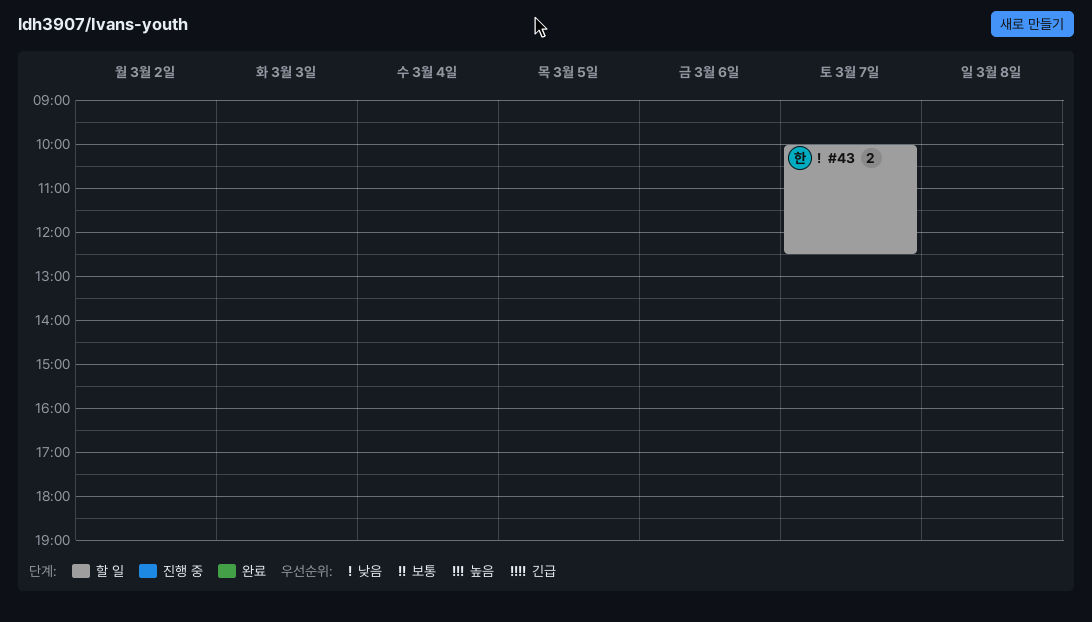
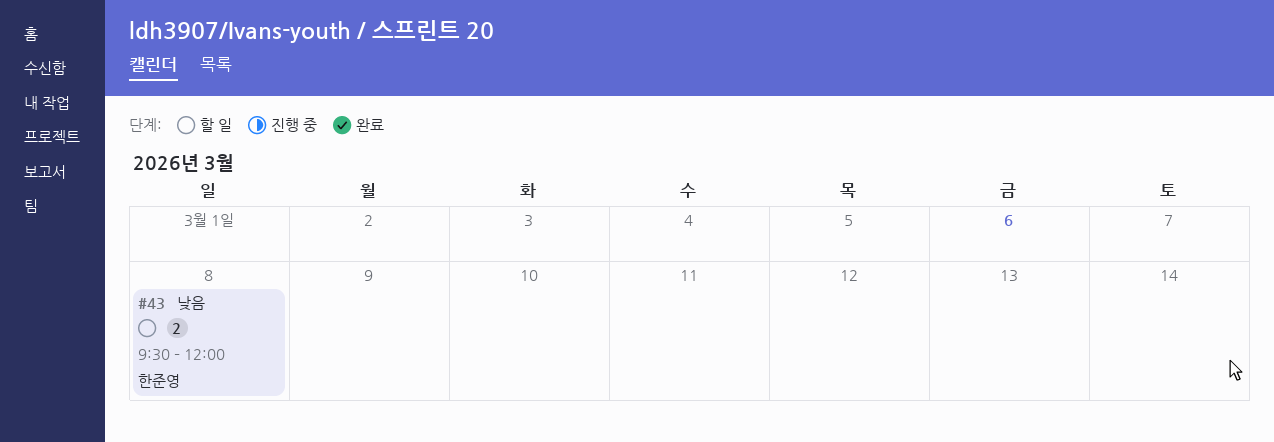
#43, day: Mar 7 -> Mar 8
#43, begins: 10:00 -> 09:30
#43, ends: 12:30 -> 12:00

